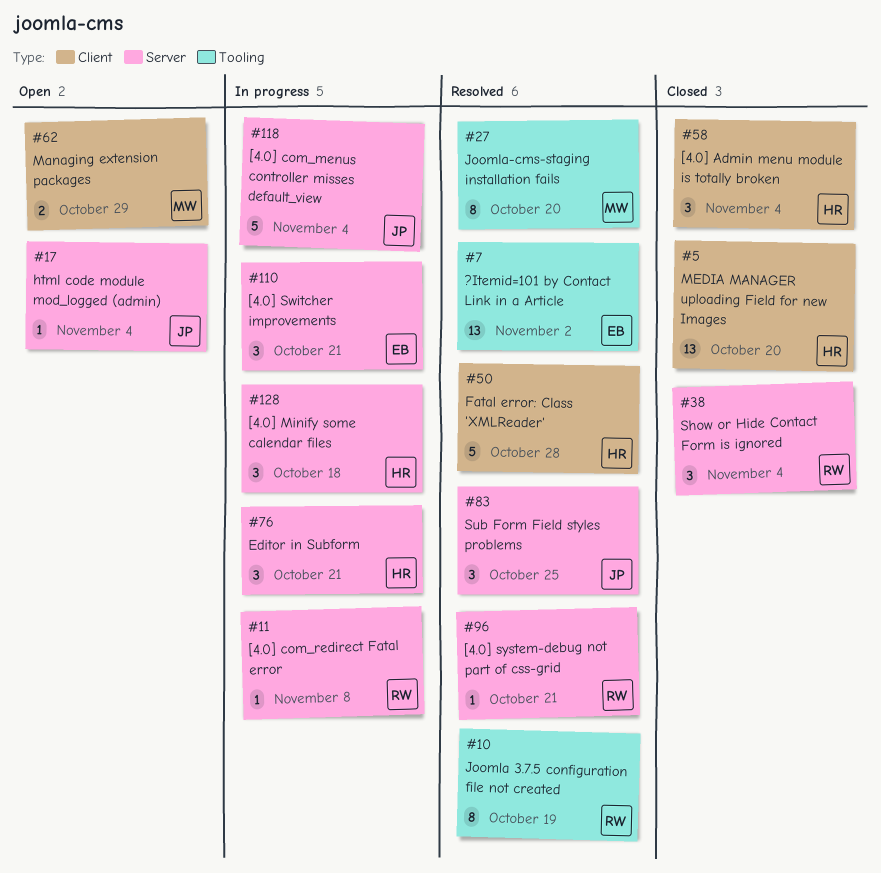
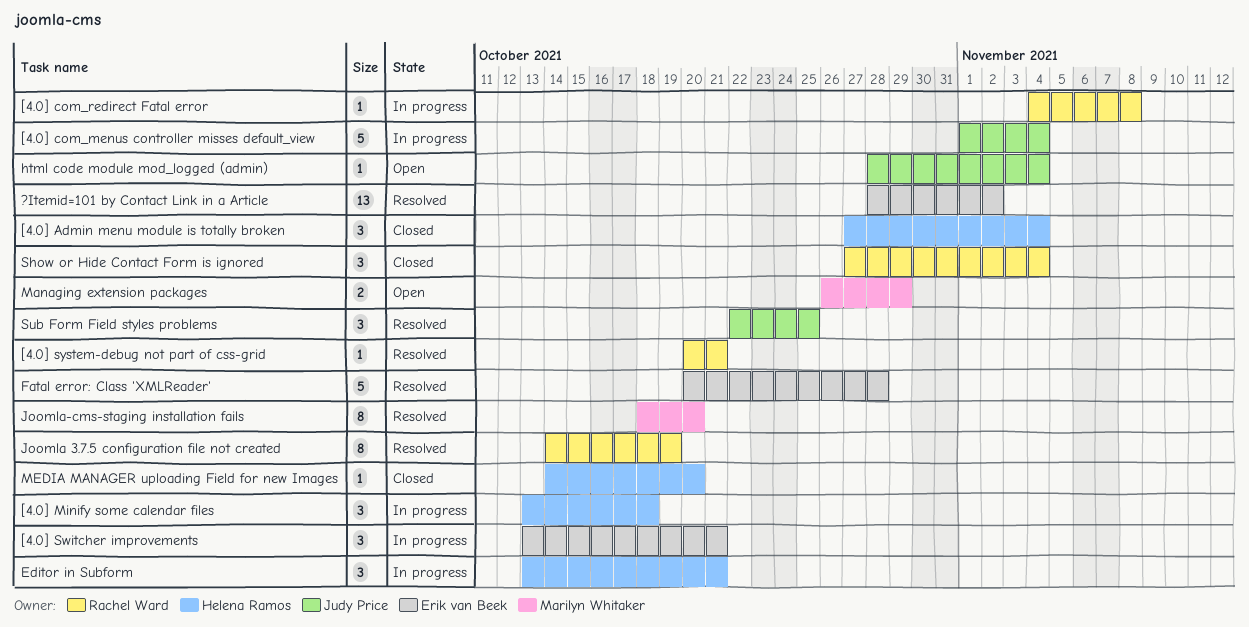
Fatal error: Class 'XMLReader', owner: Helena Ramos -> Erik van Beek
MEDIA MANAGER uploading Field for new Images, estimate: 13 -> 1

